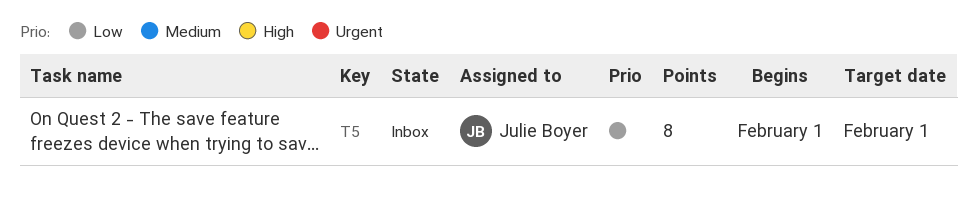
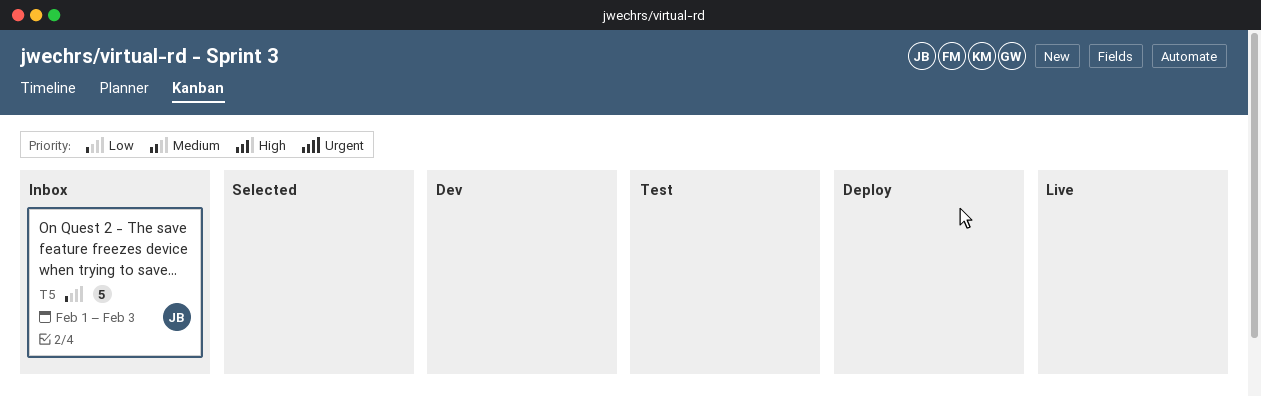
T5, estimate: 8 -> 5
T5, due: Feb 1 -> Feb 3

